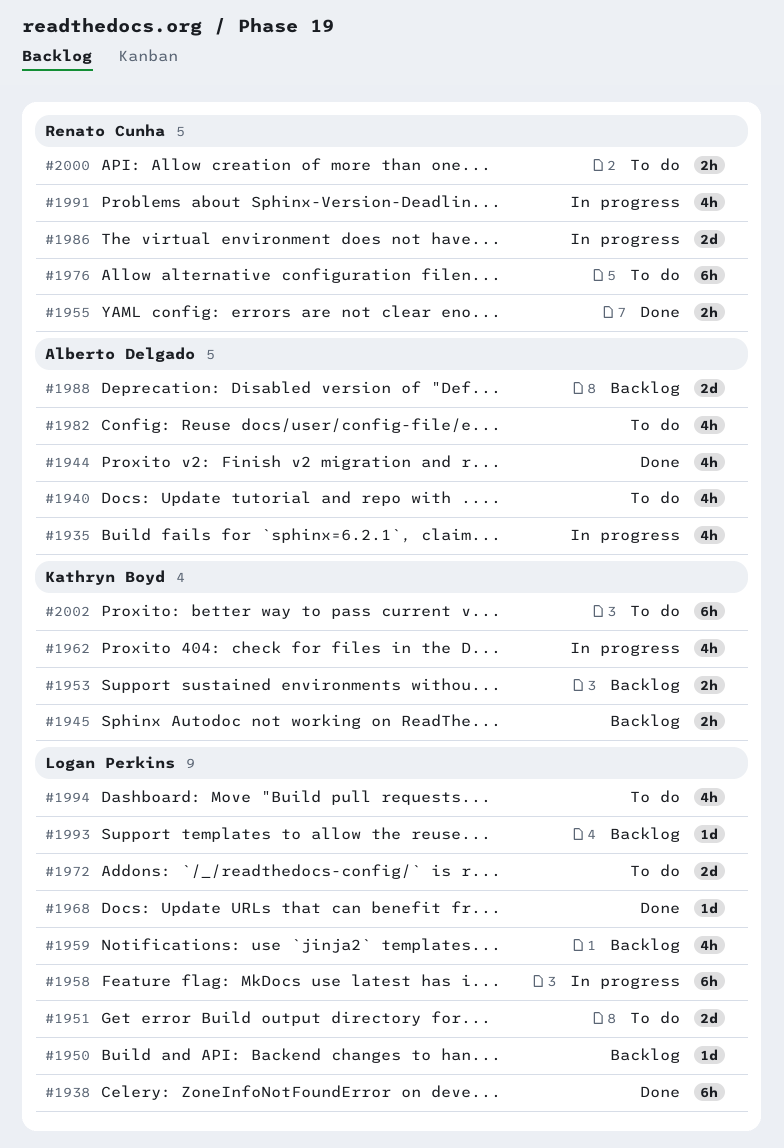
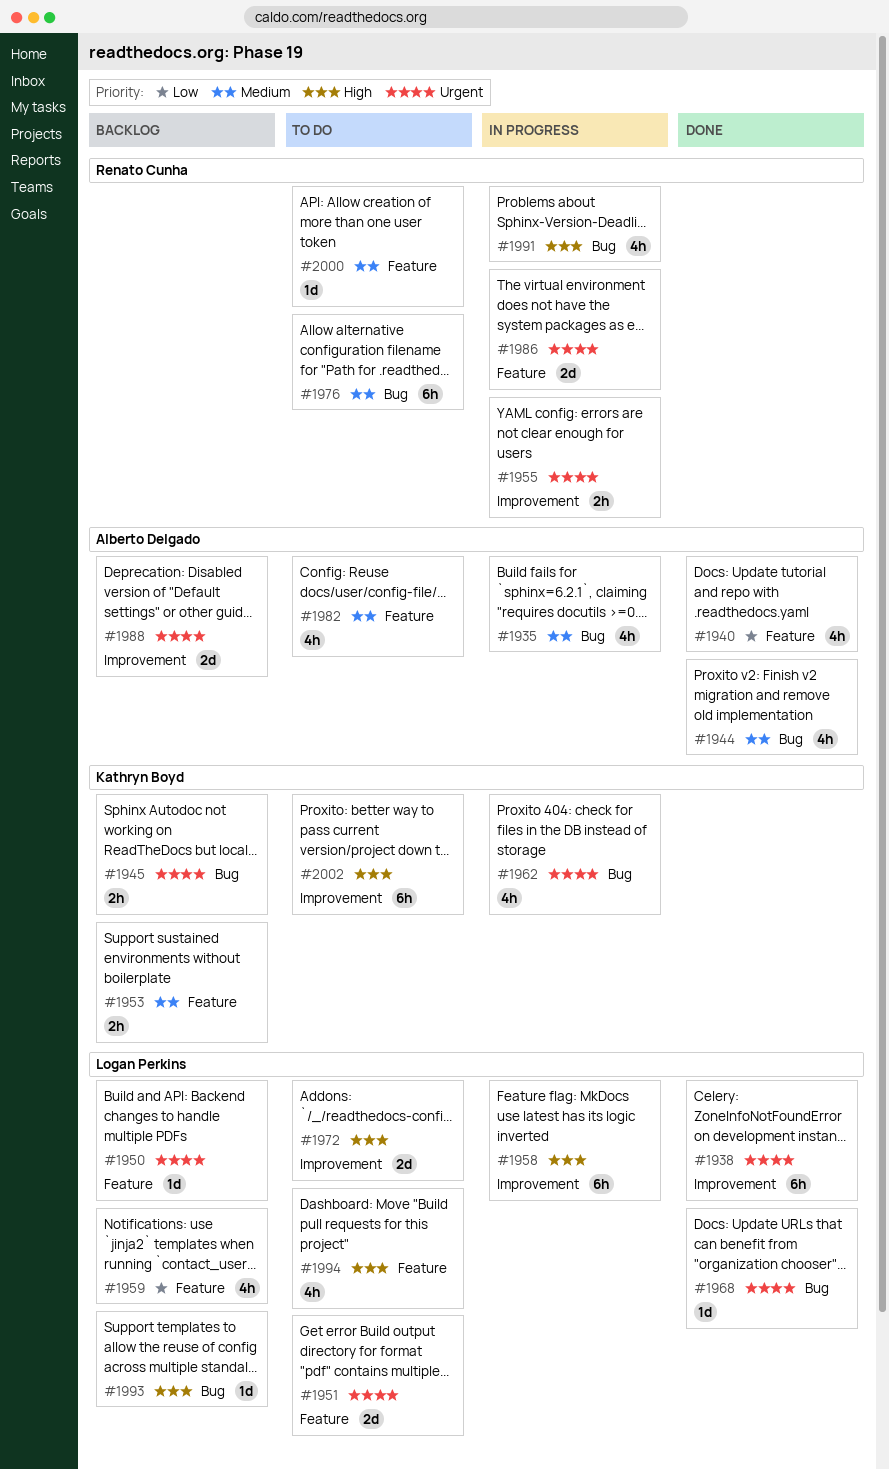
#1940, status: To do -> Done
#1955, status: Done -> In progress
#2000, estimate: 2h -> 1d

